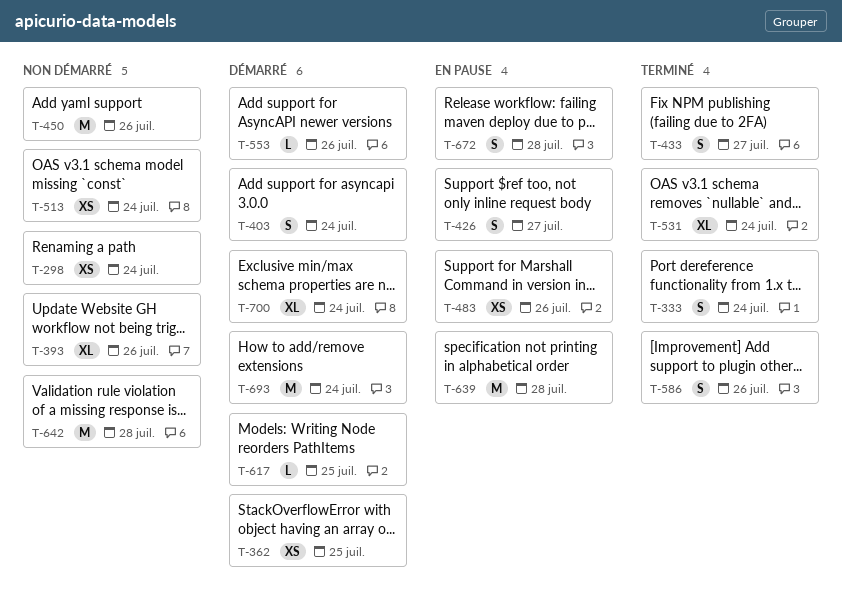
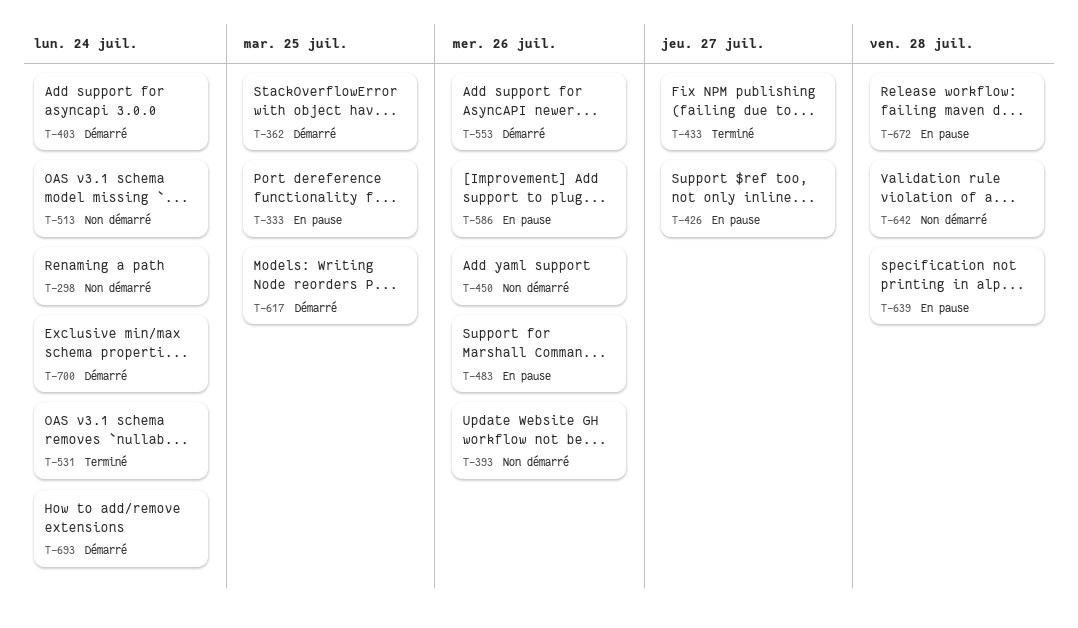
T-333, status: Terminé -> En pause
T-333, due: Jul 24 -> Jul 25
T-586, status: Terminé -> En pause

